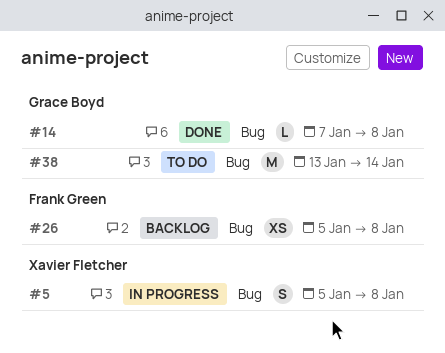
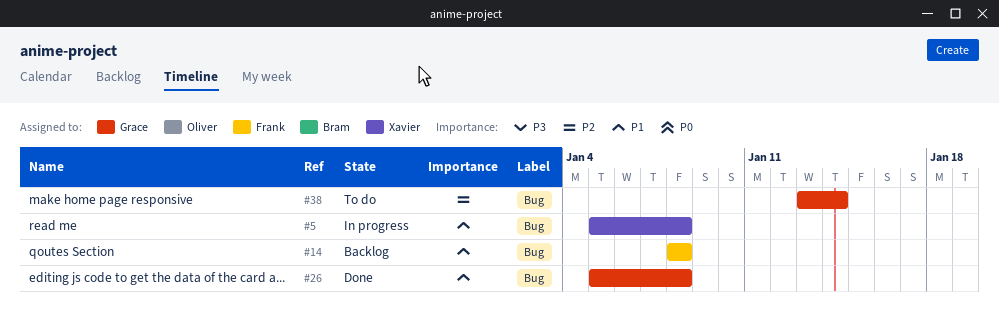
#14, status: Done -> Backlog
#14, owner: Grace Boyd -> Frank Green
#14, start: Jan 7 -> Jan 8
#26, status: Backlog -> Done
#26, owner: Frank Green -> Grace Boyd

